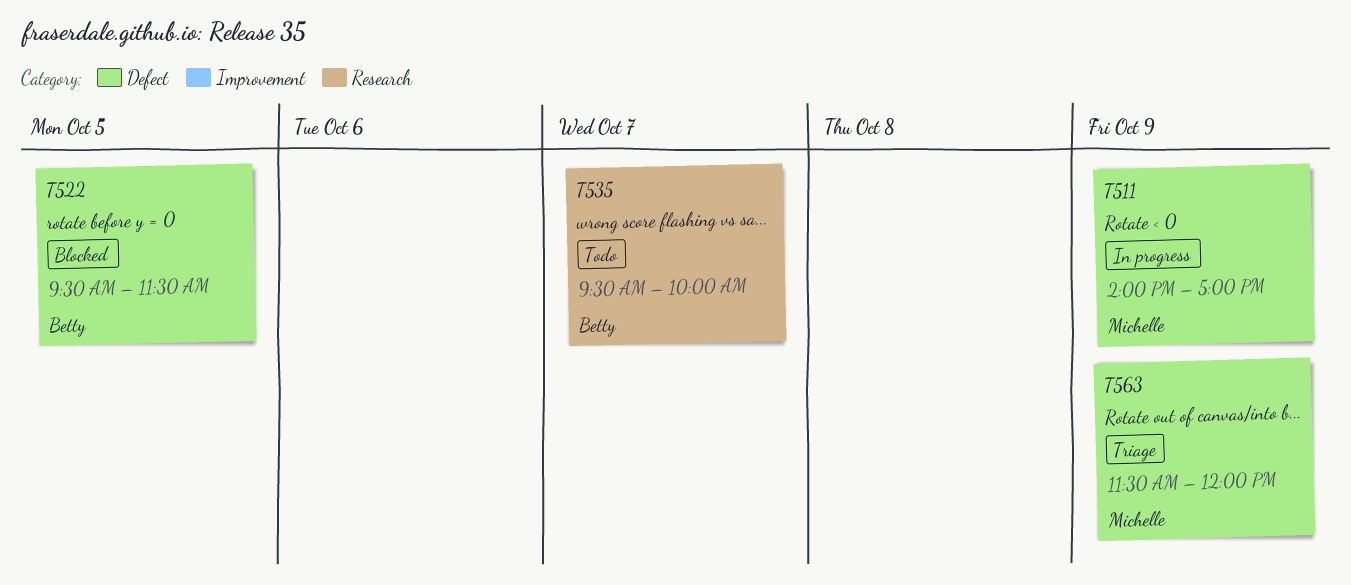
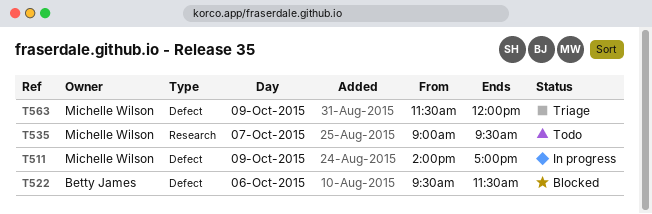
T522, day: Oct 5 -> Oct 6
T535, owner: Betty James -> Michelle Wilson
T535, begins: 09:30 -> 09:00
T535, ends: 10:00 -> 09:30

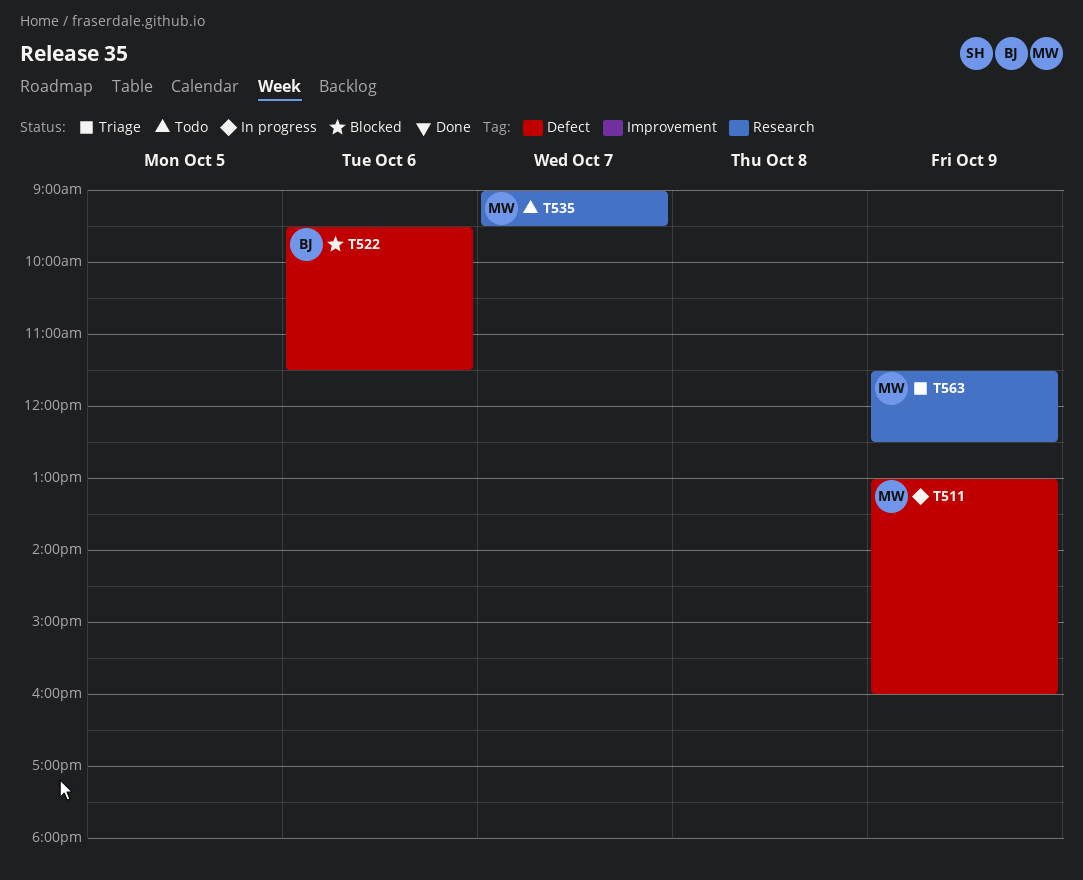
T511, begins: 14:00 -> 13:00
T511, ends: 17:00 -> 16:00
T563, label: Defect -> Research
T563, ends: 12:00 -> 12:30

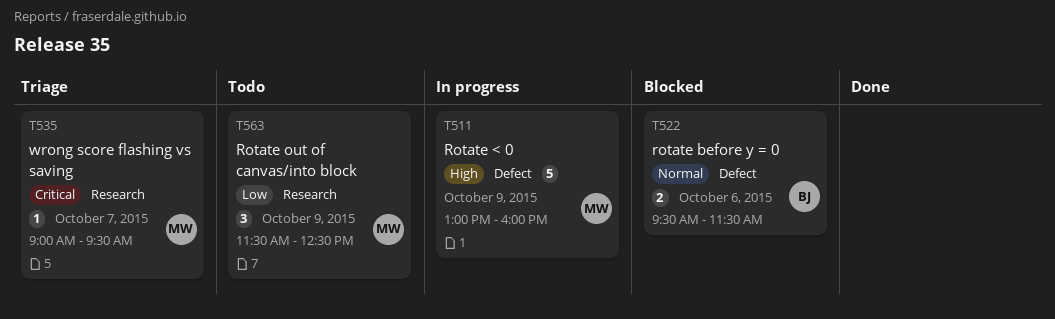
T535, status: Todo -> Triage
T563, status: Triage -> Todo

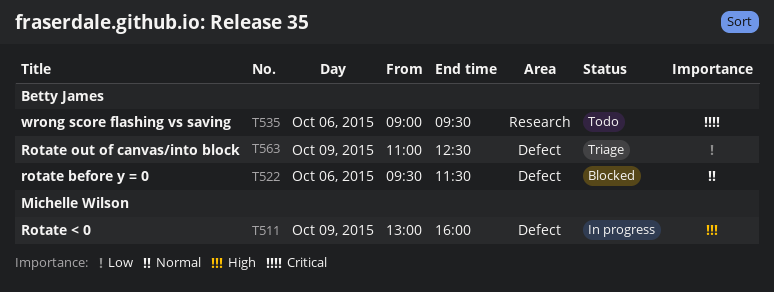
T535, status: Triage -> Todo
T535, owner: Michelle Wilson -> Betty James
T535, day: Oct 7 -> Oct 6
T563, status: Todo -> Triage
T563, owner: Michelle Wilson -> Betty James
T563, label: Research -> Defect
T563, begins: 11:30 -> 11:00

